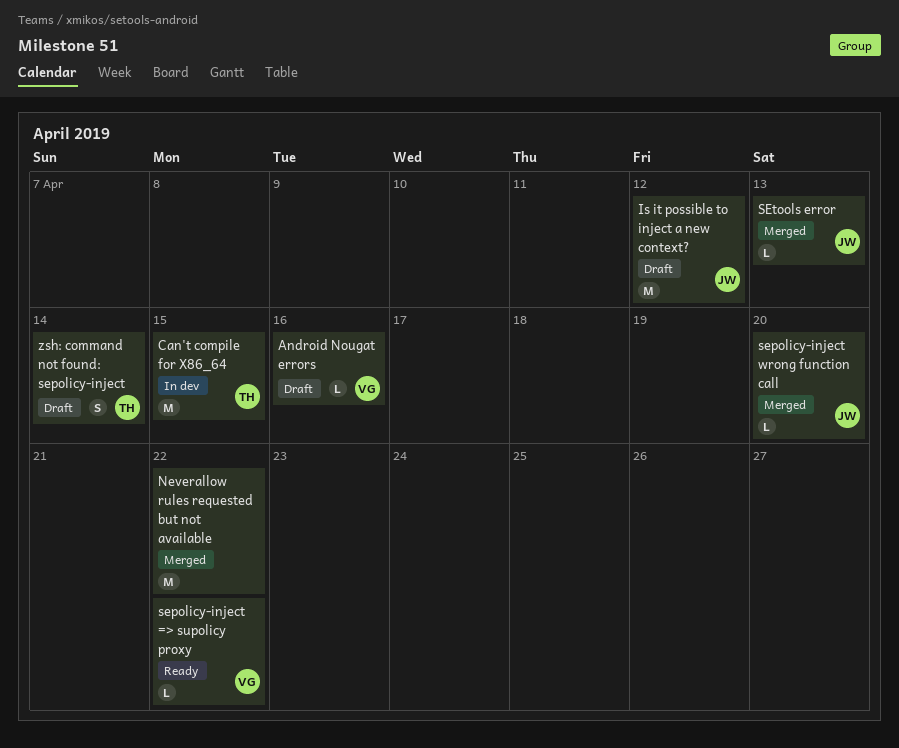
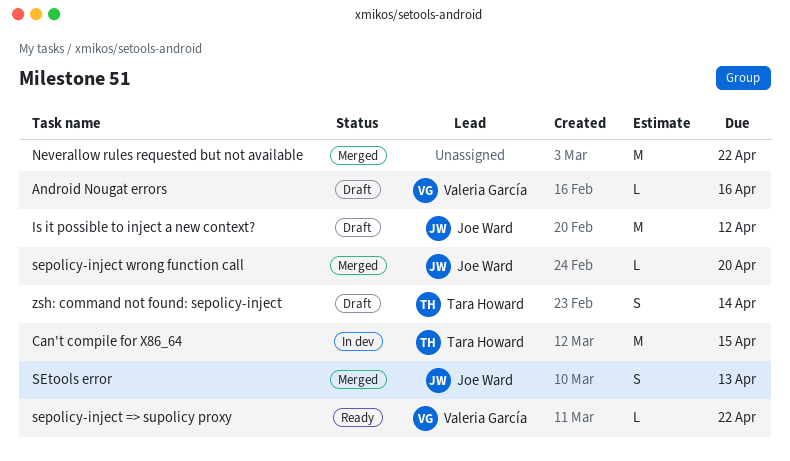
SEtools error, estimate: L -> S

